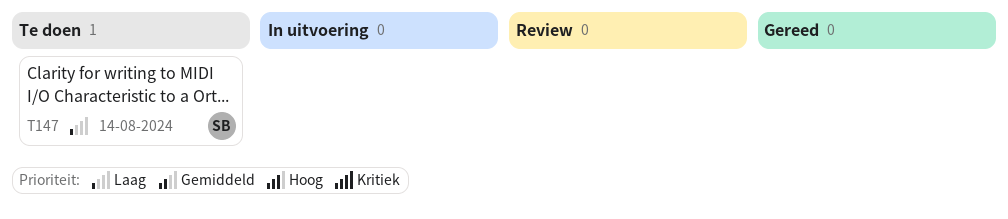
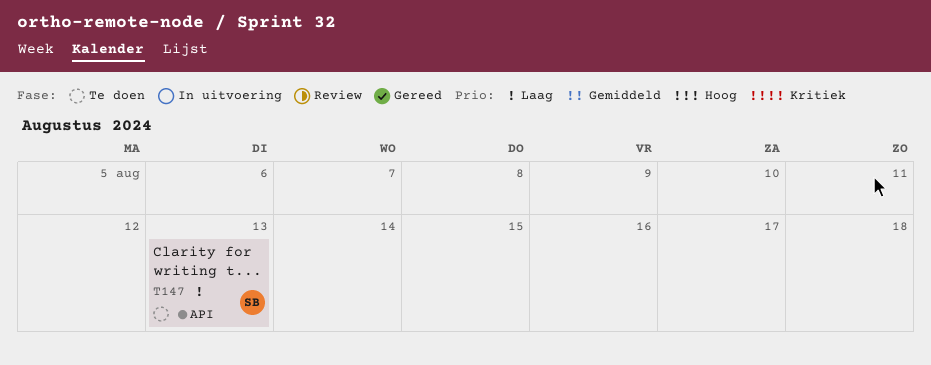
T147, due: Aug 14 -> Aug 13

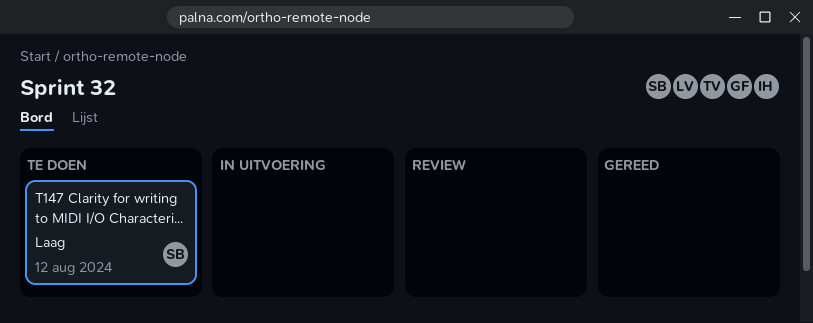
T147, due: Aug 13 -> Aug 12

